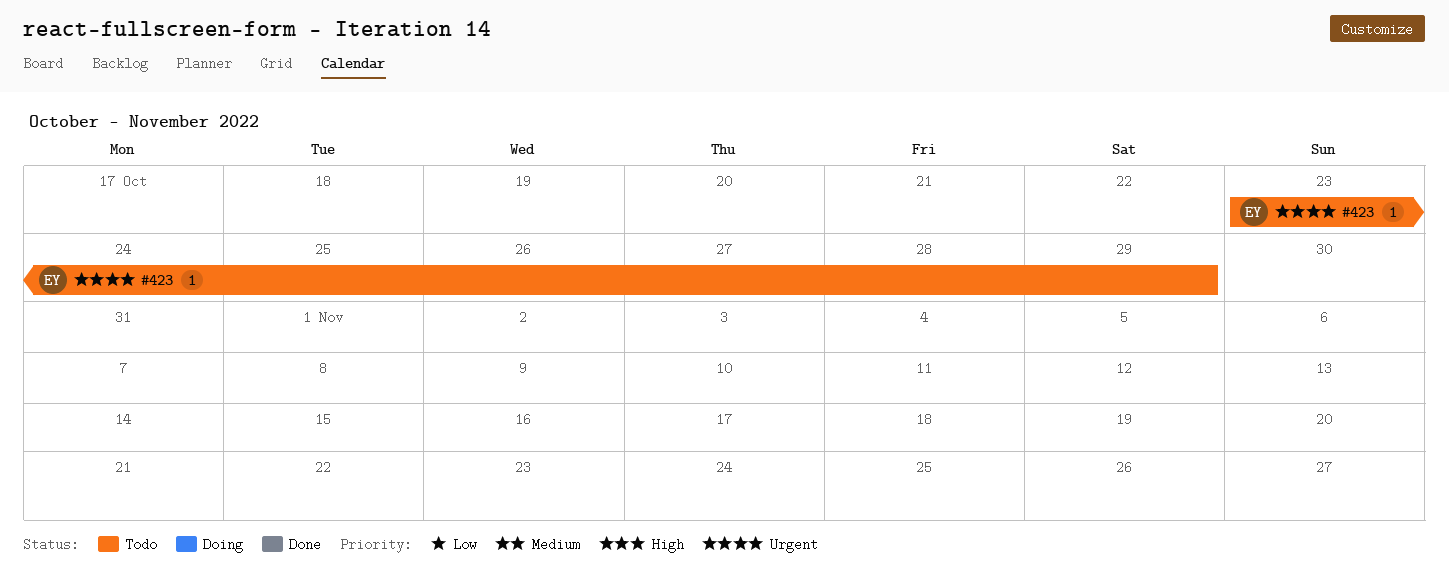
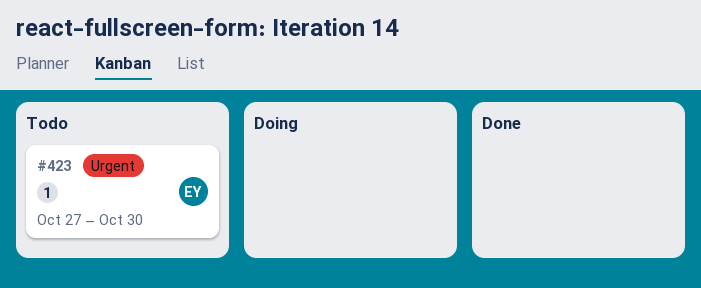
#423, start: Oct 23 -> Oct 27
#423, due: Oct 29 -> Oct 30

